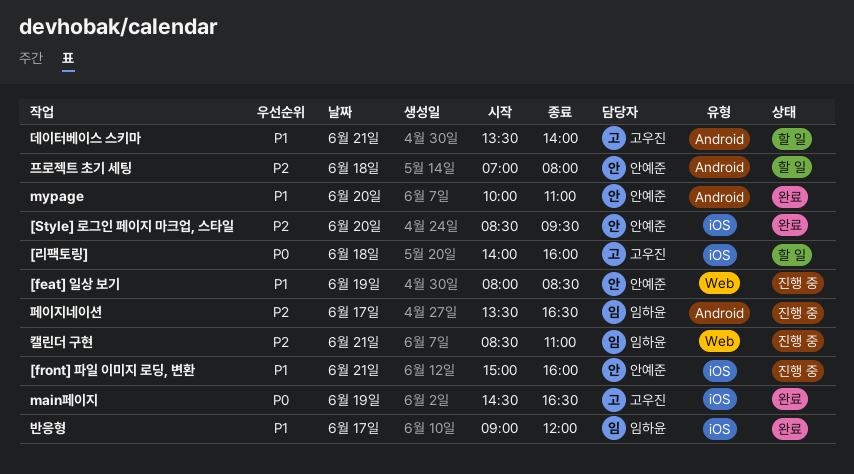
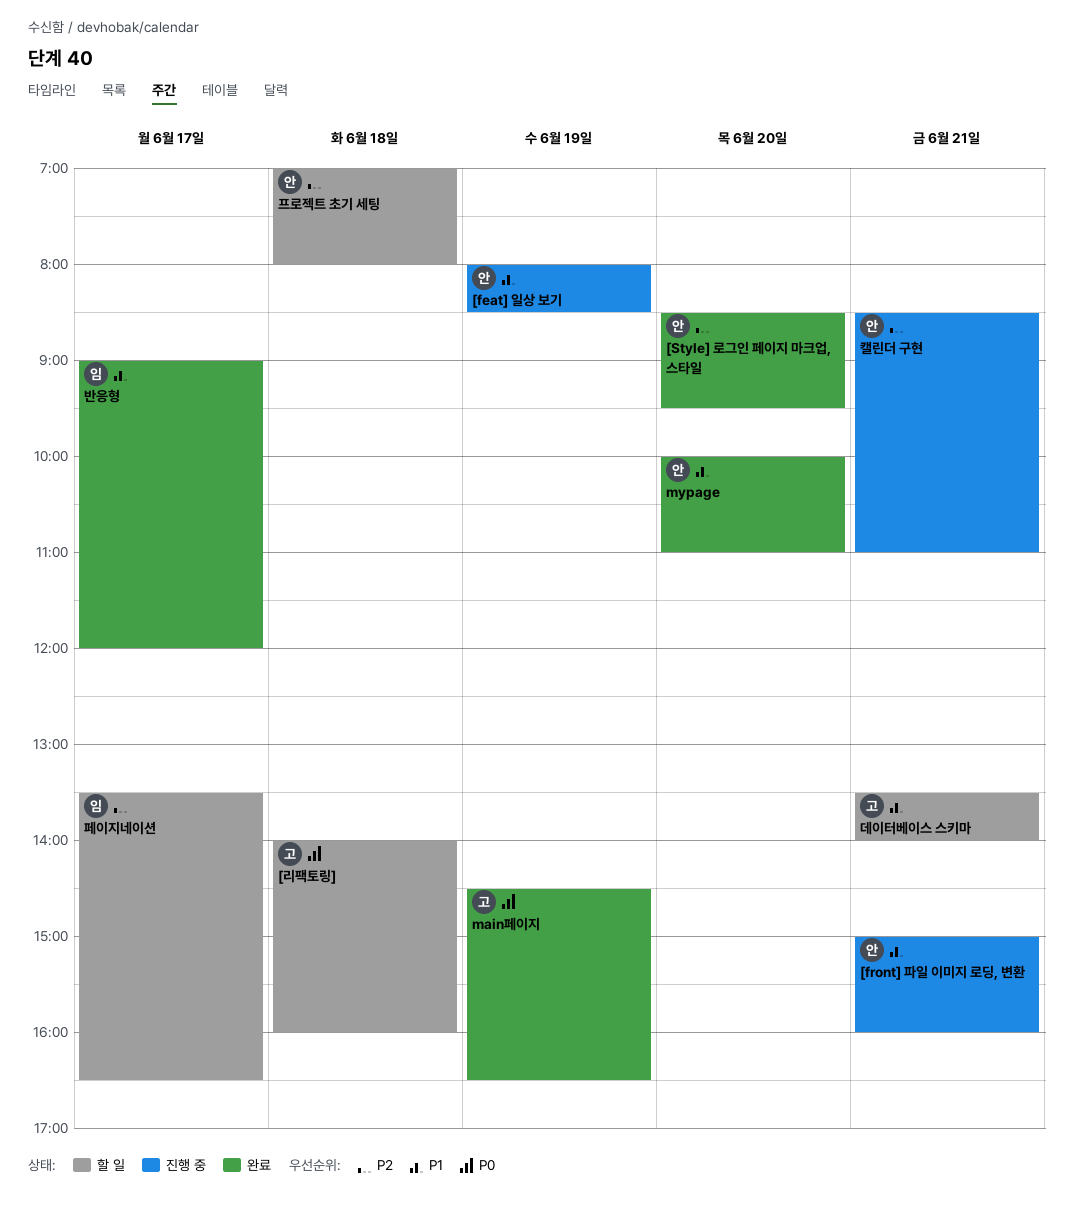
캘린더 구현, owner: 임하윤 -> 안예준
페이지네이션, status: 진행 중 -> 할 일

